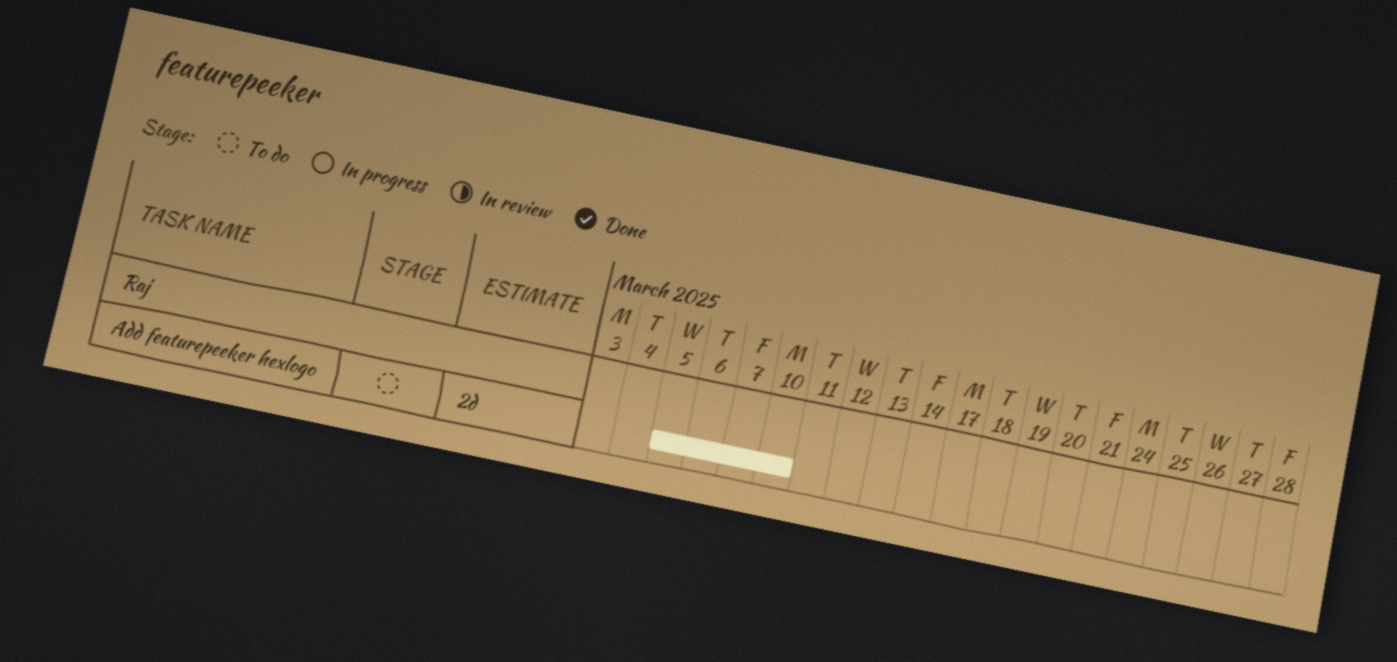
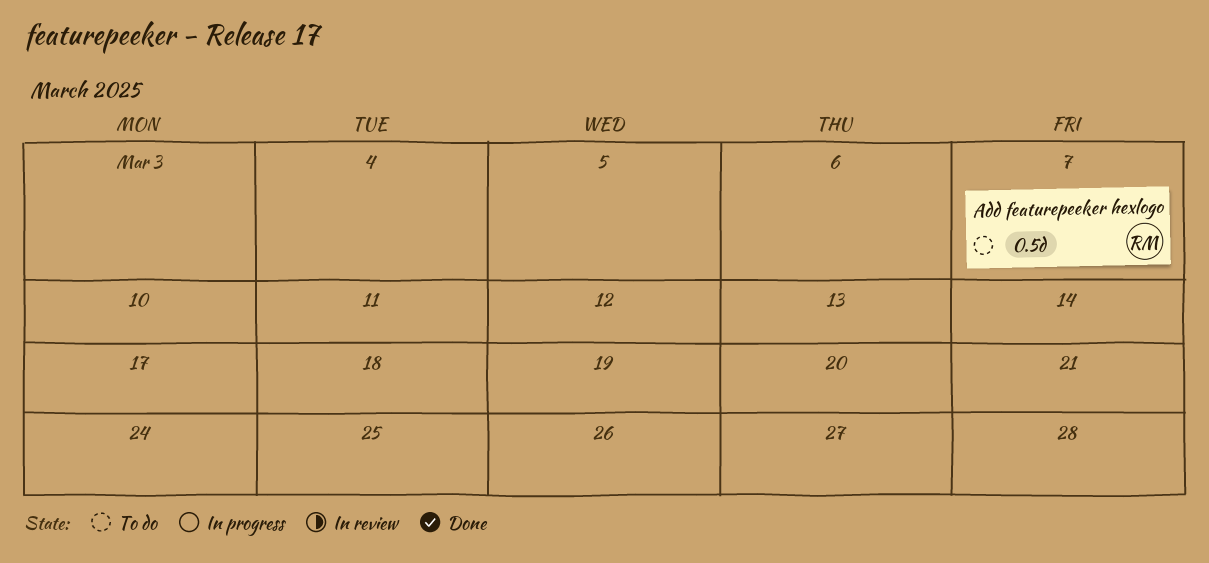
Add featurepeeker hexlogo, estimate: 2d -> 0.5d
Add featurepeeker hexlogo, due: Mar 10 -> Mar 7

